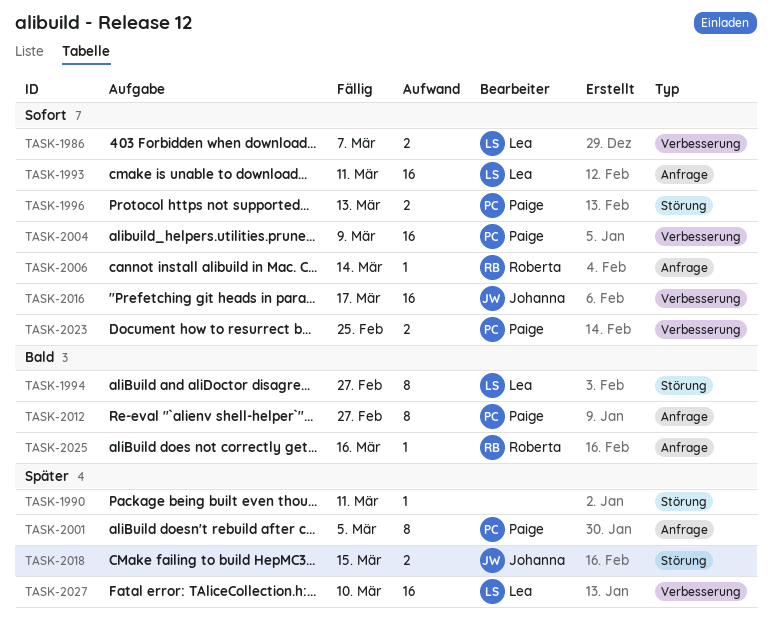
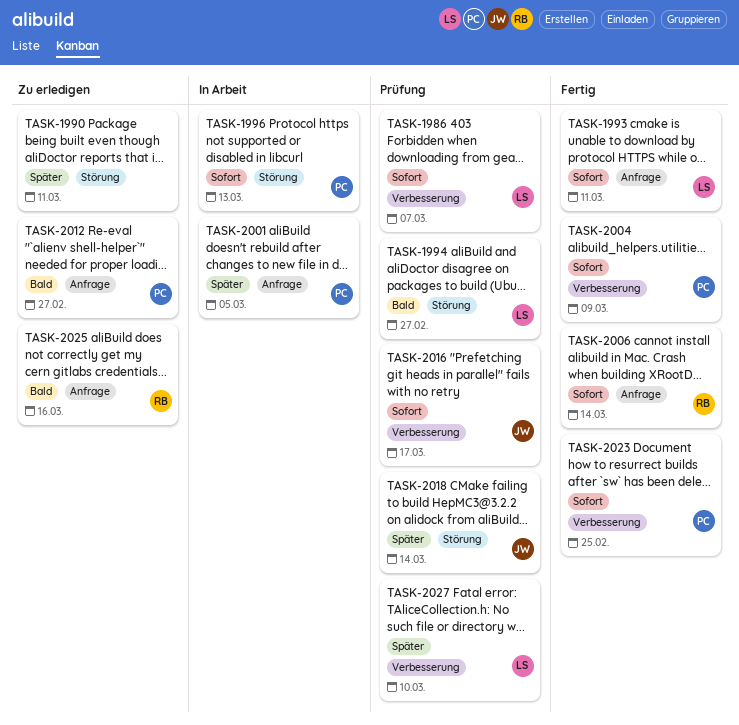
TASK-2018, due: Mar 15 -> Mar 14

